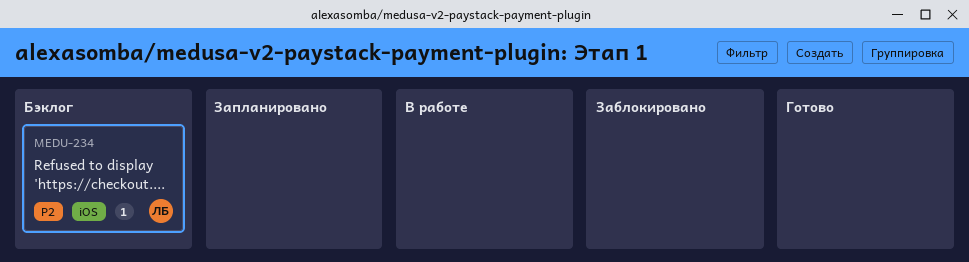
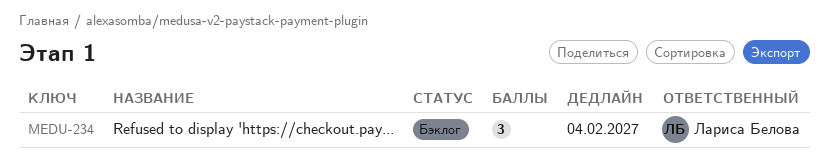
MEDU-234, estimate: 1 -> 3

